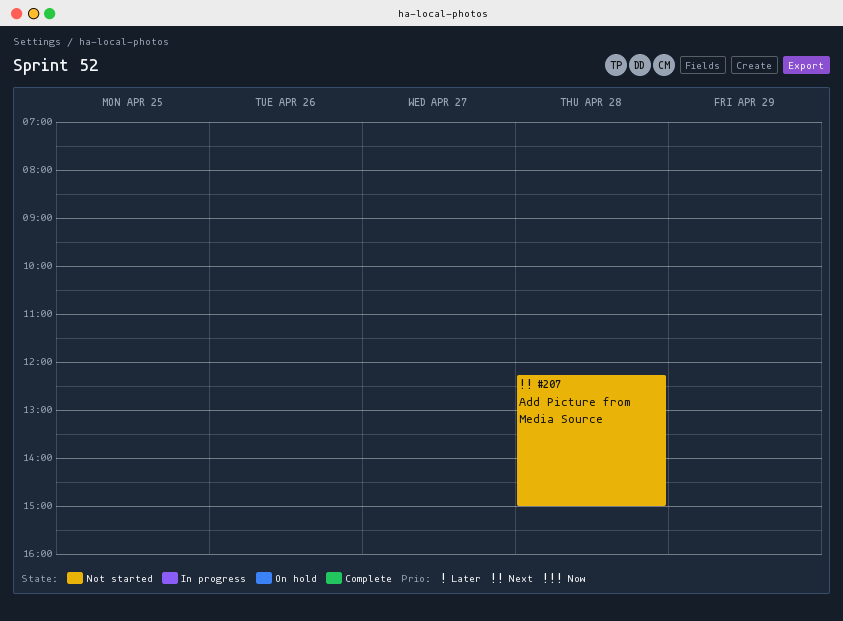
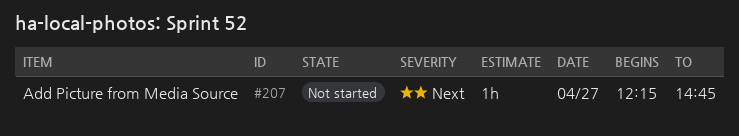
#207, day: Apr 28 -> Apr 27
#207, ends: 15:00 -> 14:45

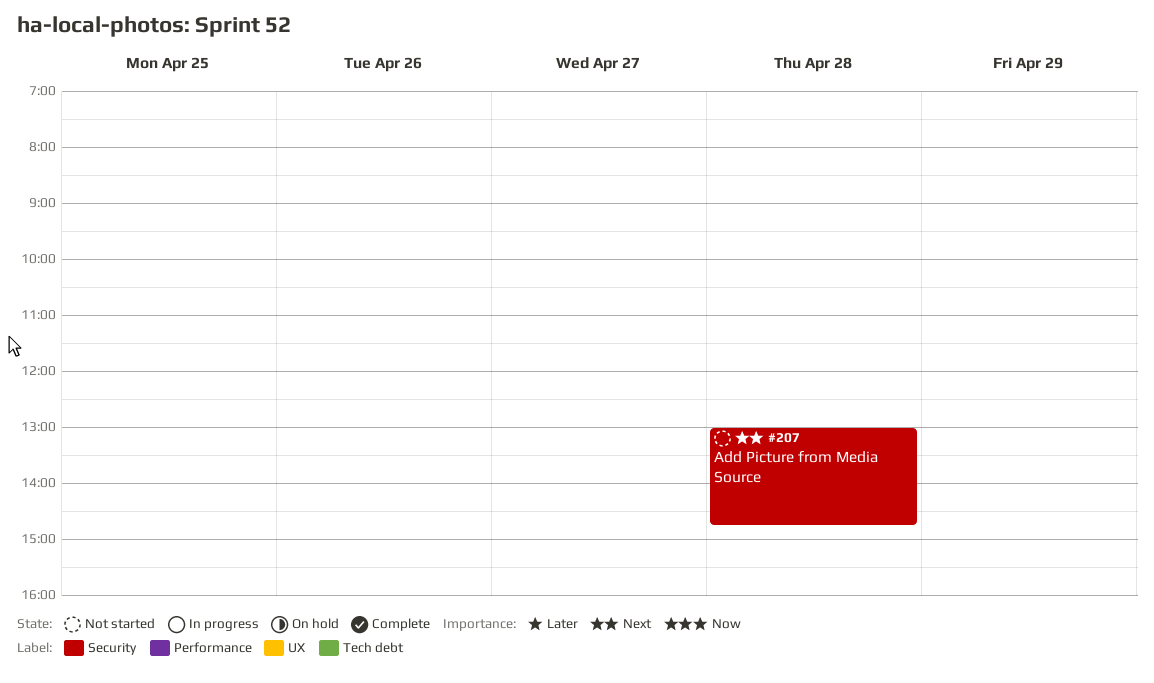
#207, day: Apr 27 -> Apr 28
#207, begins: 12:15 -> 13:00

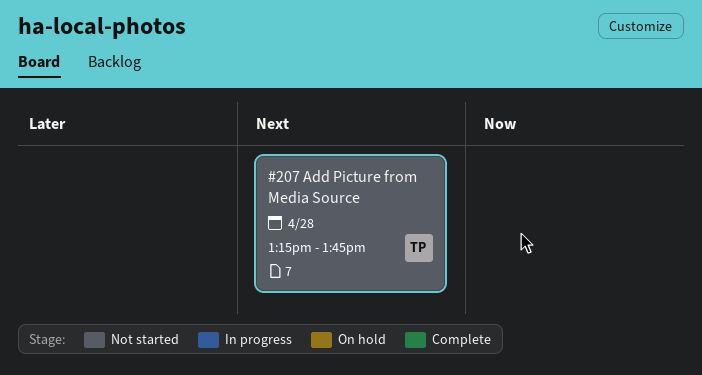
#207, begins: 13:00 -> 13:15
#207, ends: 14:45 -> 13:45

